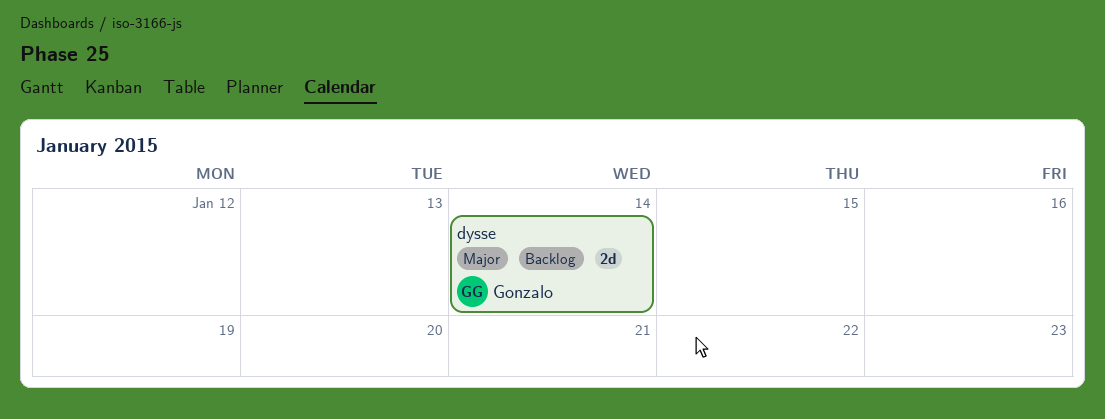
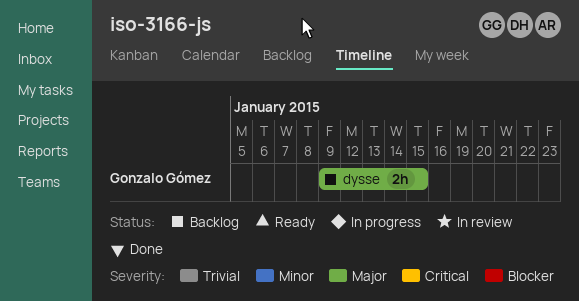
dysse, estimate: 2d -> 2h
dysse, due: Jan 14 -> Jan 15

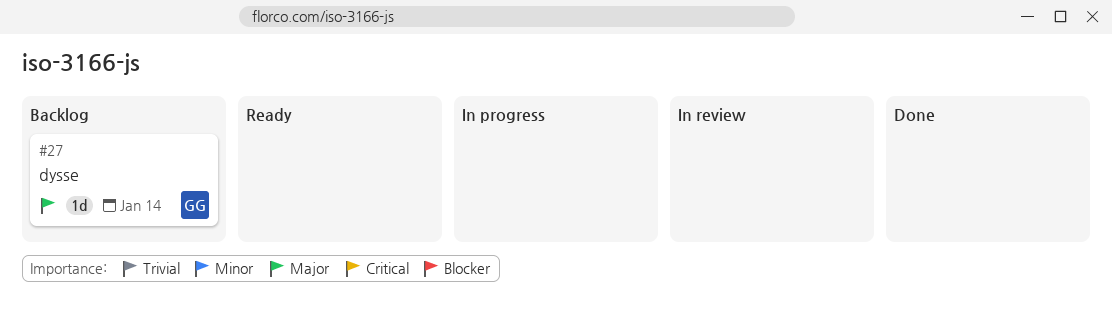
dysse, estimate: 2h -> 1d
dysse, due: Jan 15 -> Jan 14

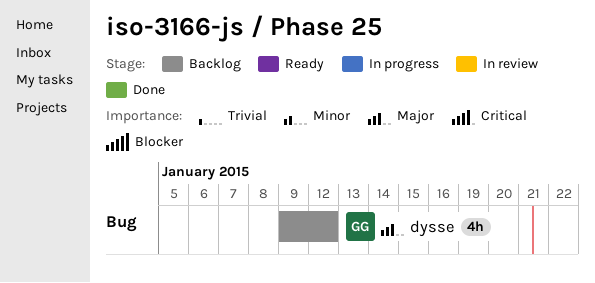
dysse, estimate: 1d -> 4h
dysse, due: Jan 14 -> Jan 12

